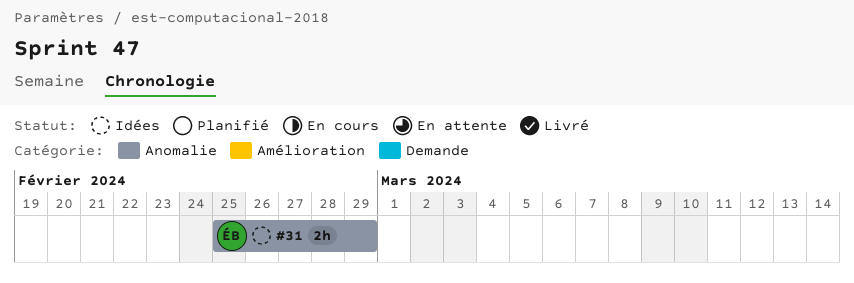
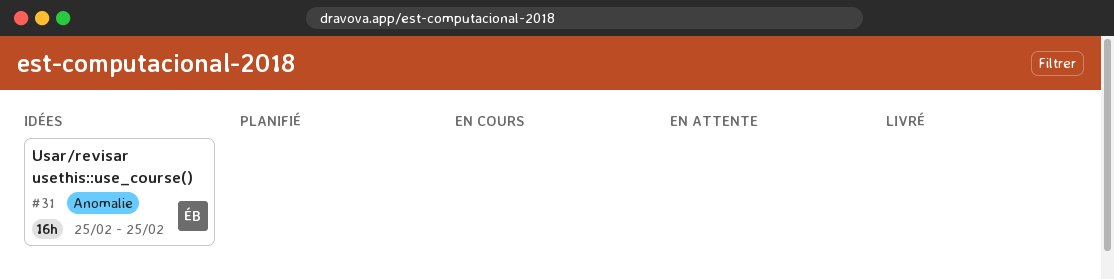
#31, estimate: 2h -> 16h
#31, due: Feb 29 -> Feb 25

